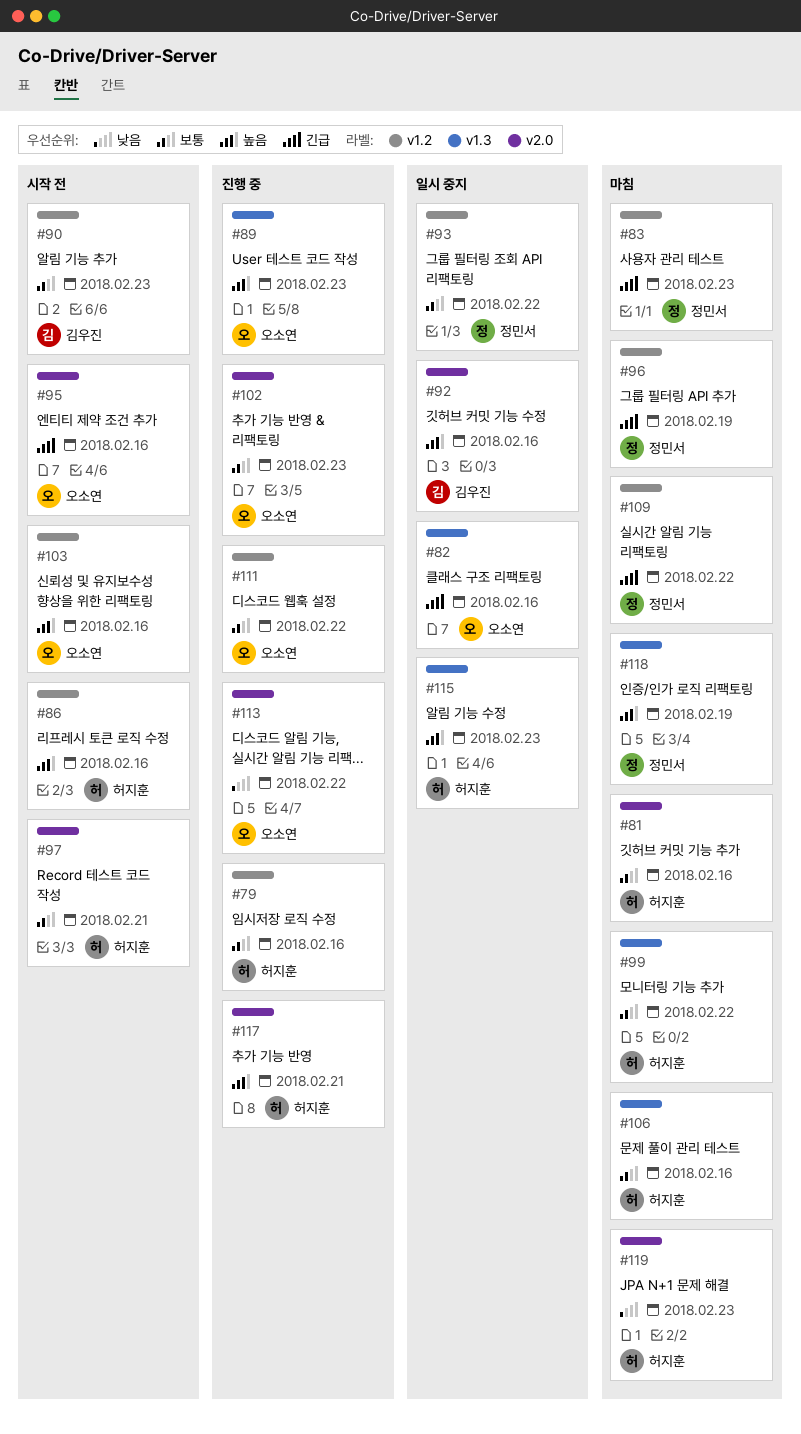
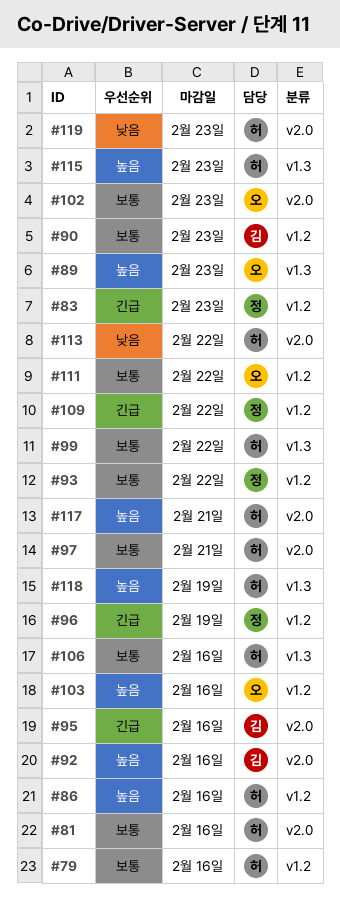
#82: present -> none
#95, owner: 오소연 -> 김우진
#113, owner: 오소연 -> 허지훈
#118, owner: 정민서 -> 허지훈

